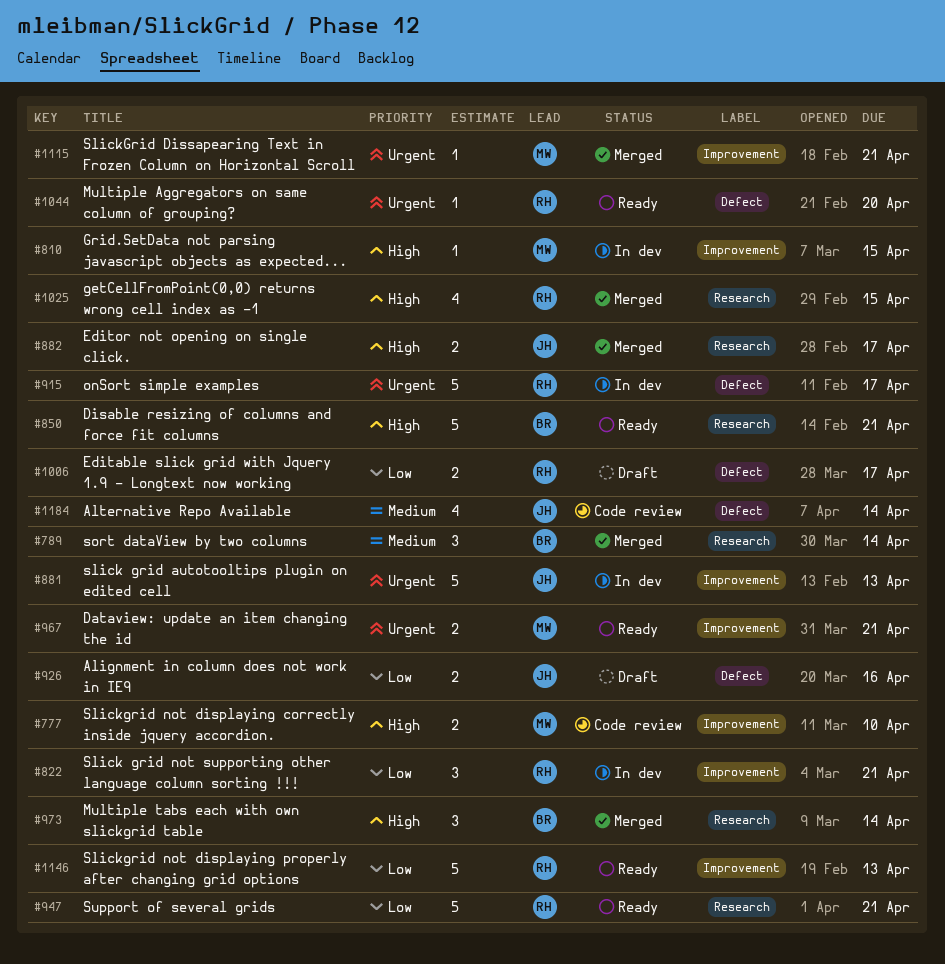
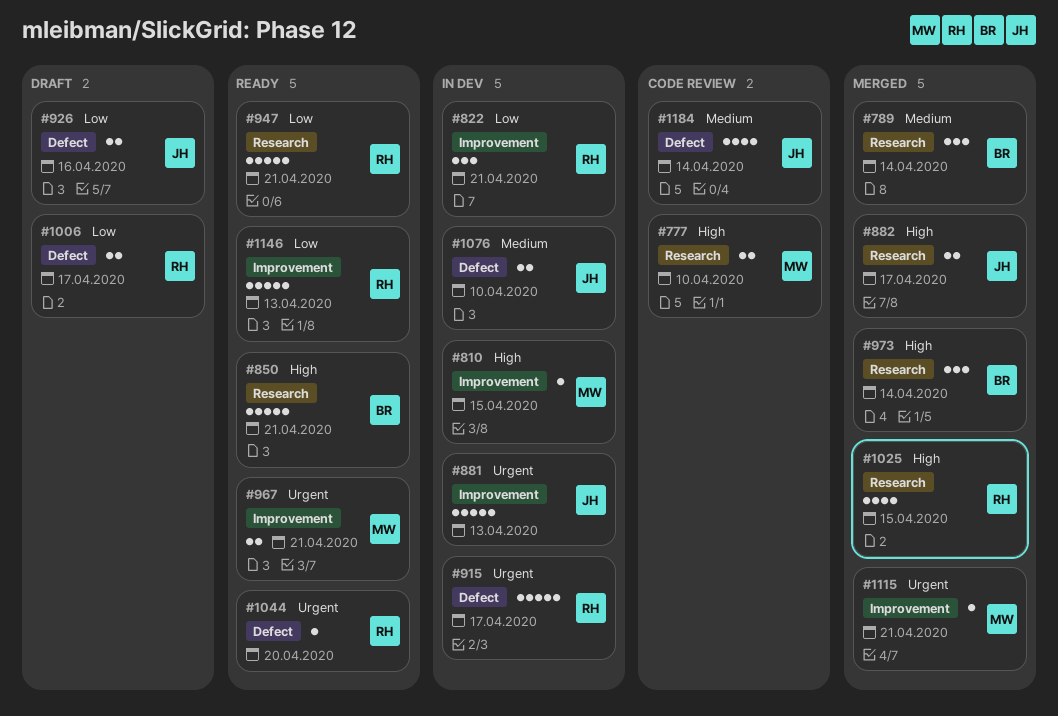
#777, label: Improvement -> Research
#1076: none -> present

